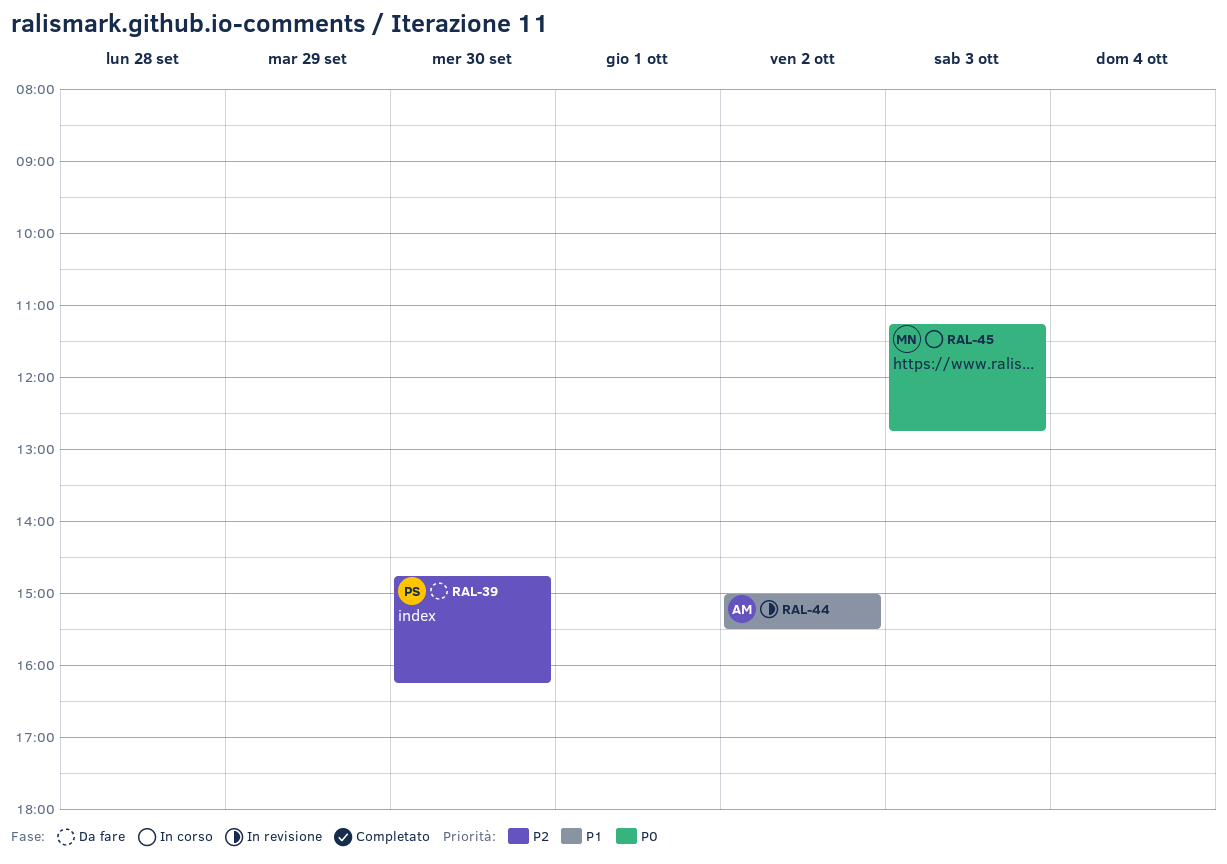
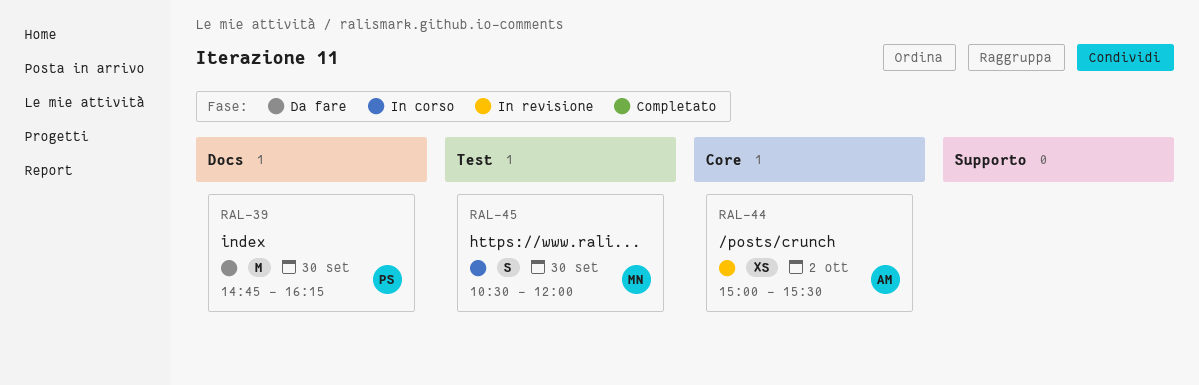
RAL-45, day: Oct 3 -> Sep 30
RAL-45, begins: 11:15 -> 10:30
RAL-45, ends: 12:45 -> 12:00

